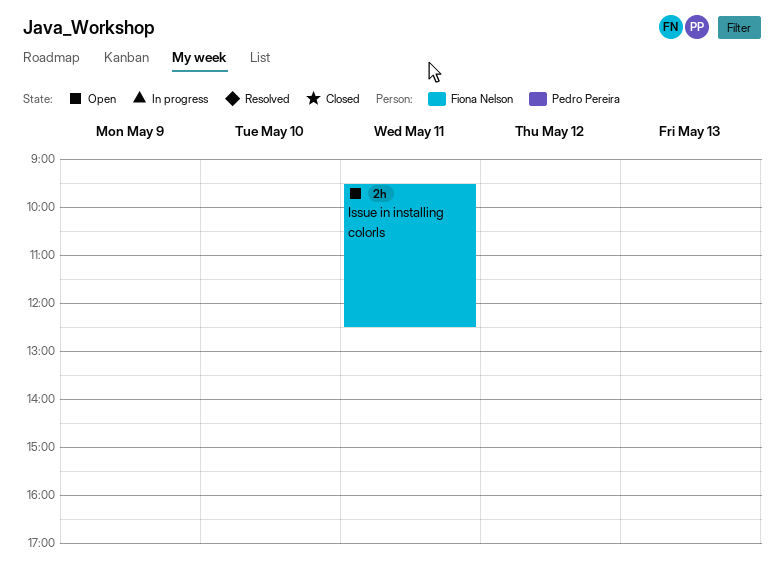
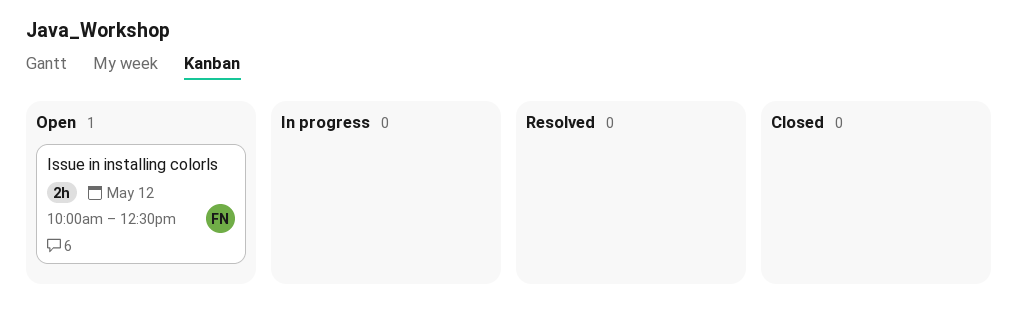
Issue in installing colorls, day: May 11 -> May 12
Issue in installing colorls, begins: 09:30 -> 10:00

